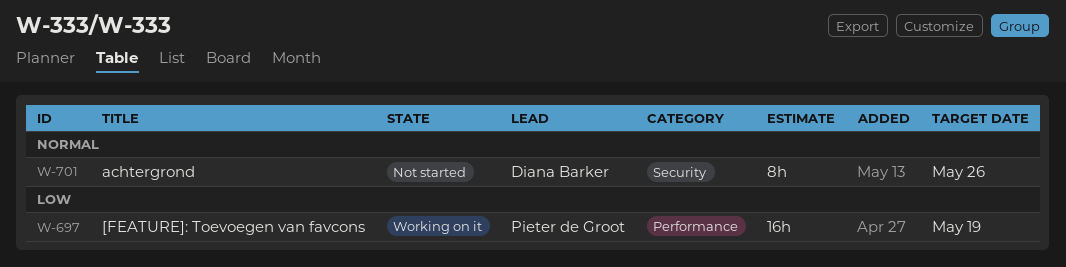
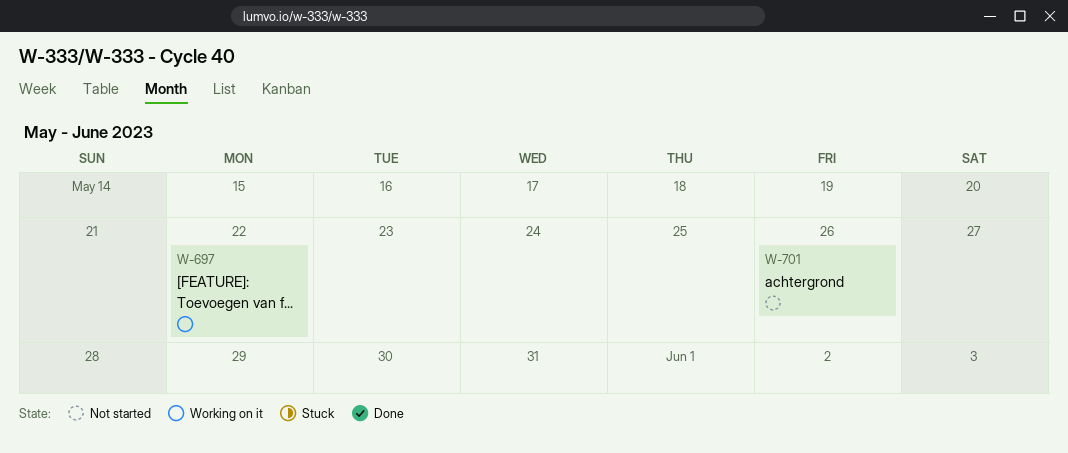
W-697, due: May 19 -> May 22

